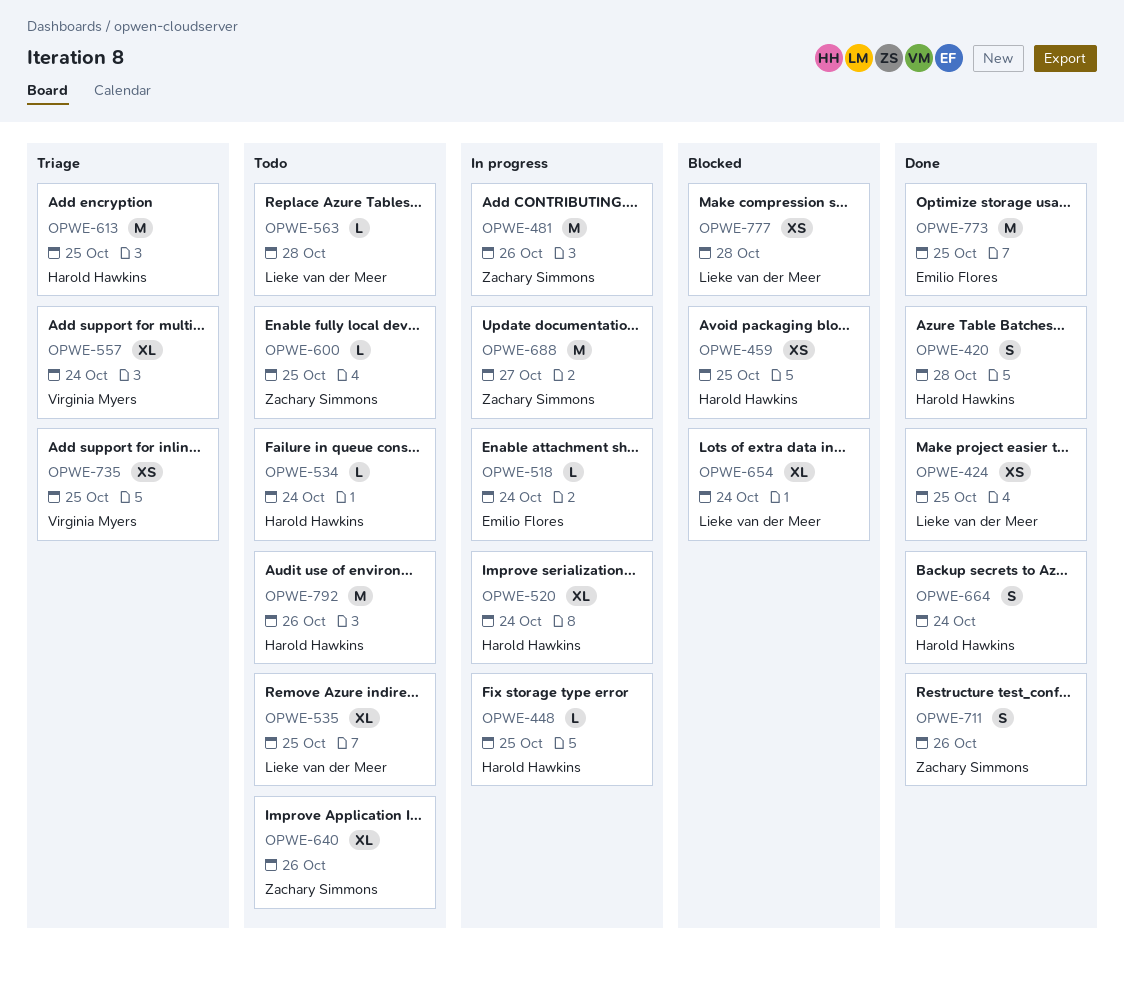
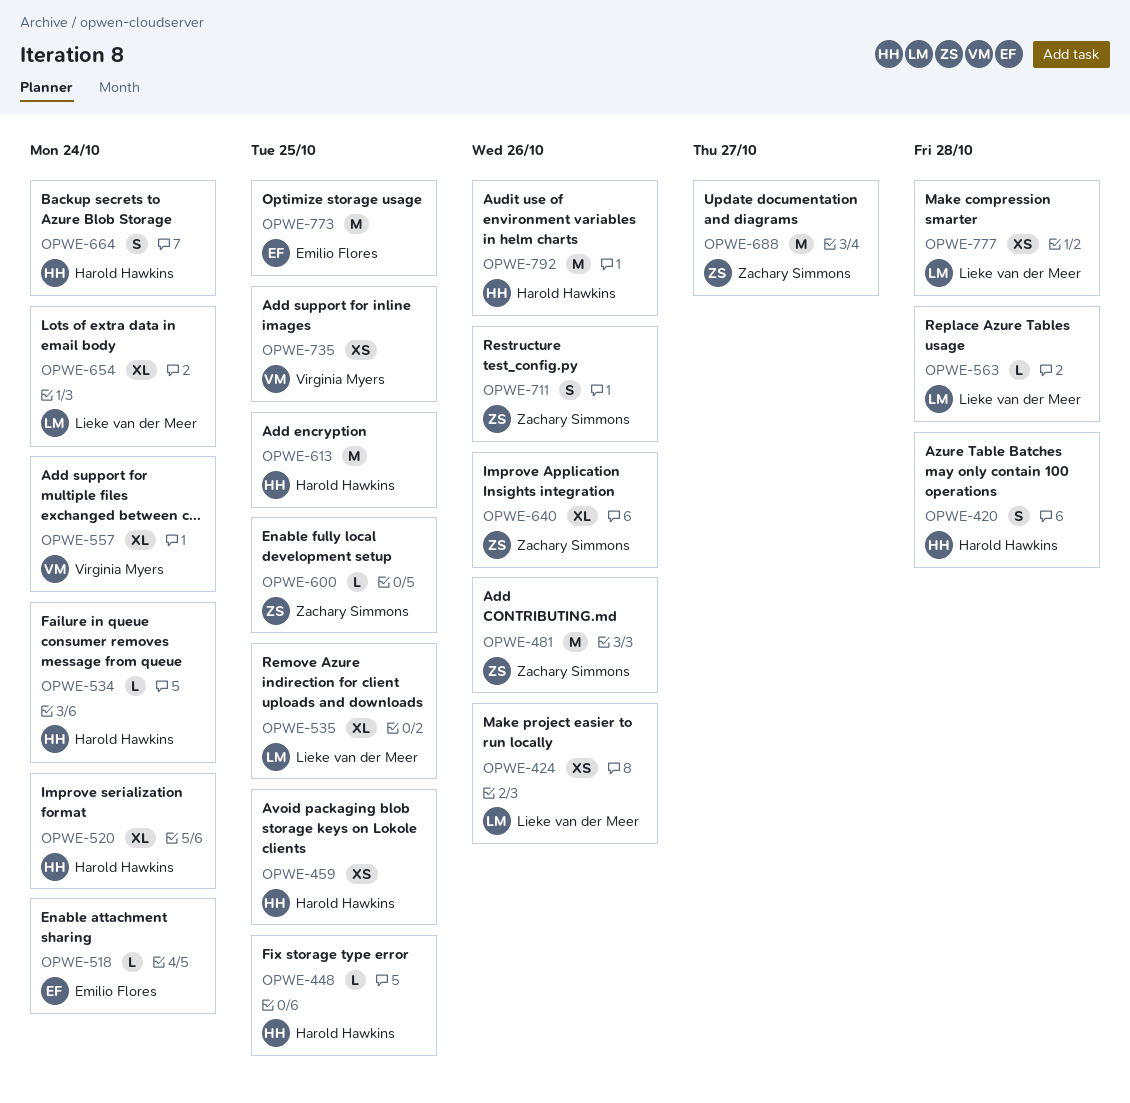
OPWE-424, due: Oct 25 -> Oct 26

